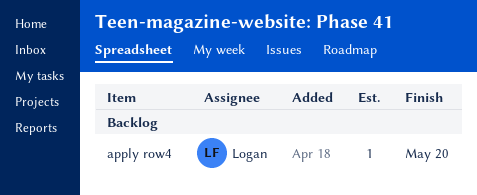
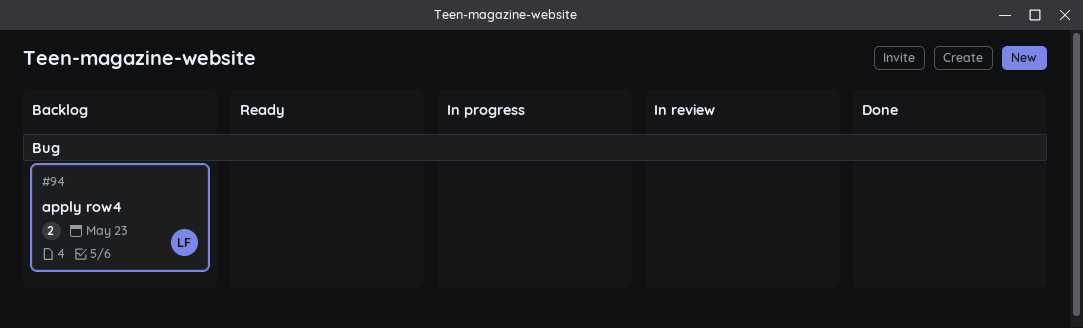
apply row4, estimate: 1 -> 2
apply row4, due: May 20 -> May 23

